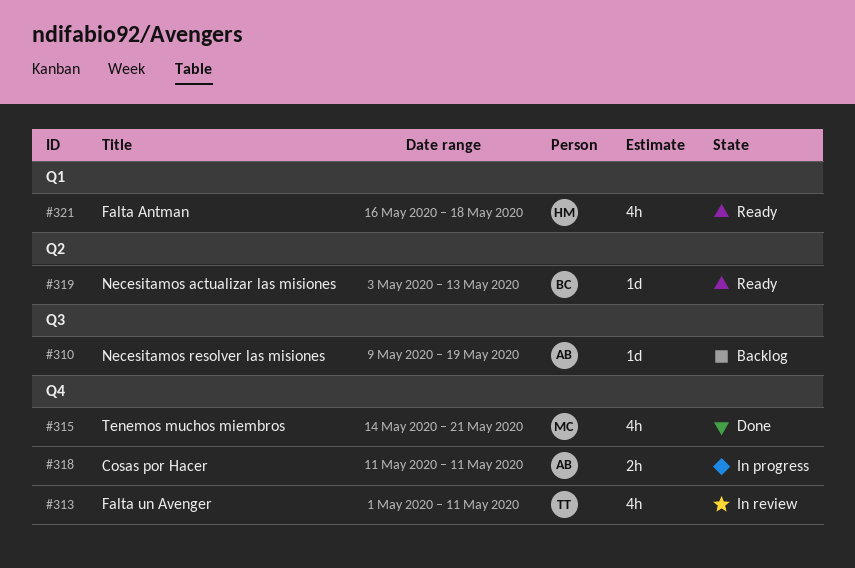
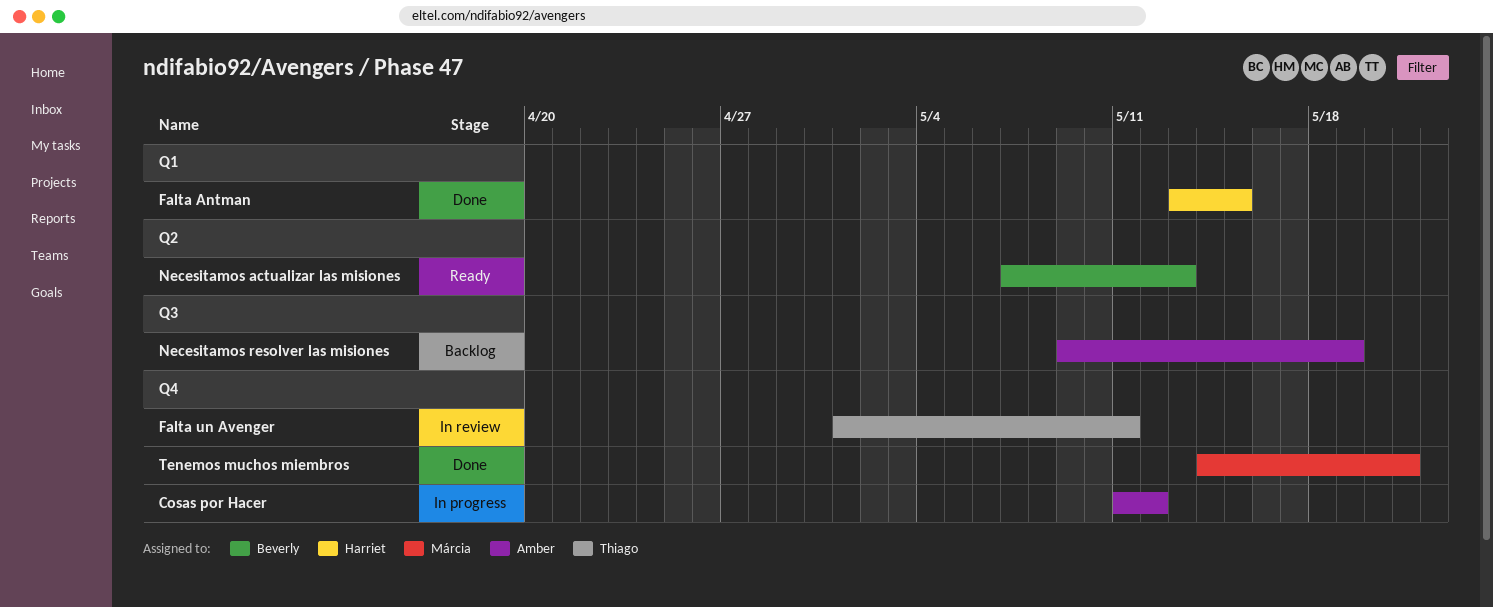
Cosas por Hacer, due: May 11 -> May 12
Falta Antman, status: Ready -> Done
Falta Antman, start: May 16 -> May 13
Falta Antman, due: May 18 -> May 15
Necesitamos actualizar las misiones, start: May 3 -> May 7

